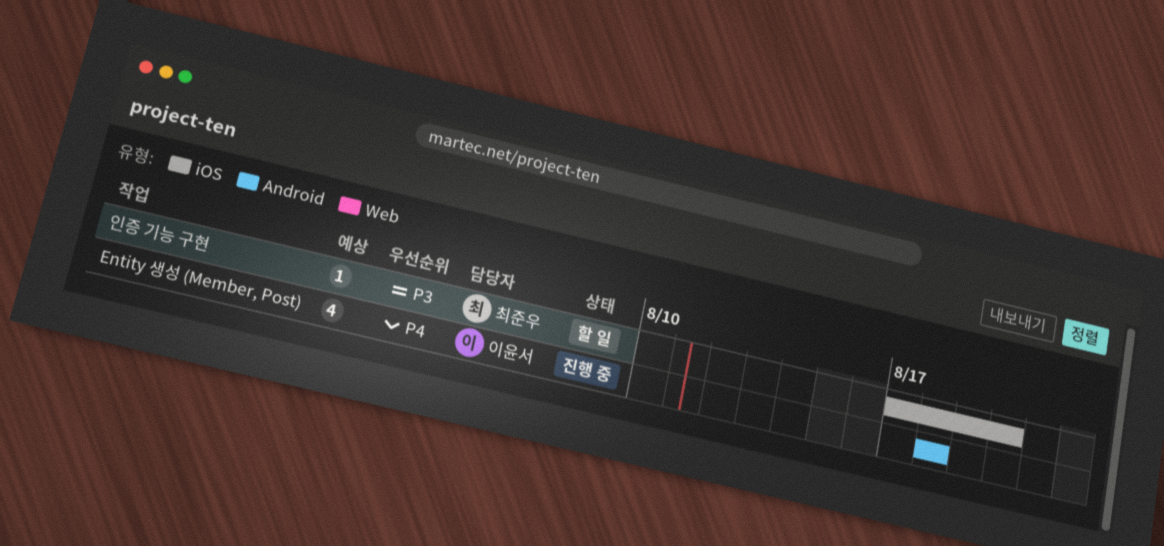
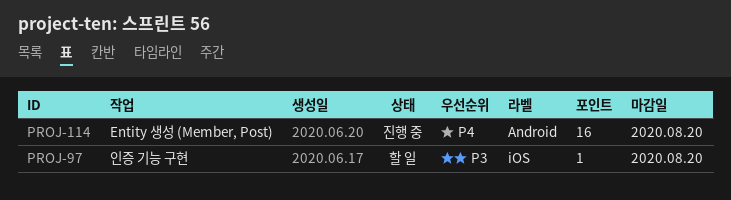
Entity 생성 (Member, Post), estimate: 4 -> 16
Entity 생성 (Member, Post), due: Aug 18 -> Aug 20

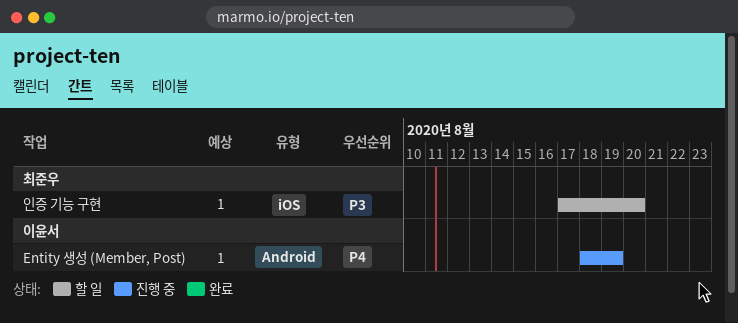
Entity 생성 (Member, Post), estimate: 16 -> 1
Entity 생성 (Member, Post), due: Aug 20 -> Aug 19

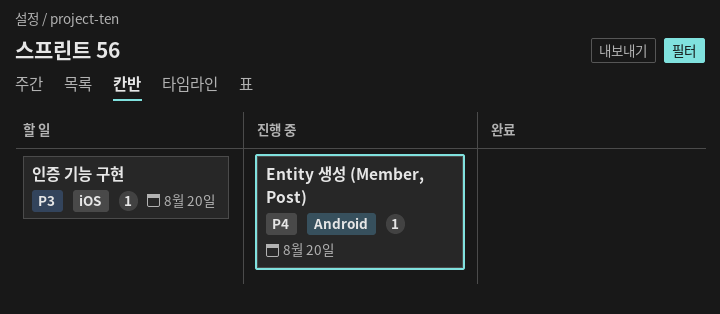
Entity 생성 (Member, Post), due: Aug 19 -> Aug 20

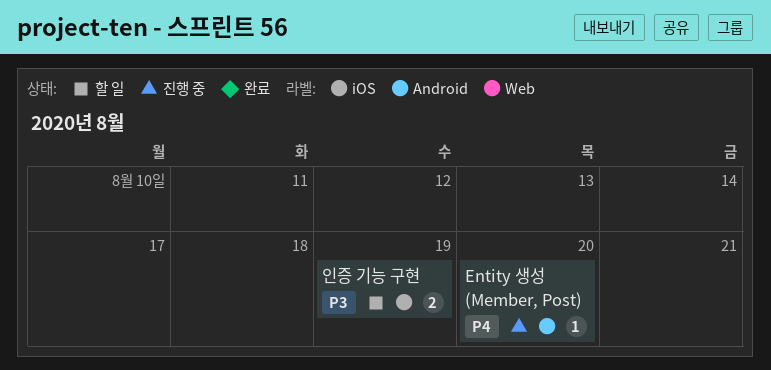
인증 기능 구현, estimate: 1 -> 2
인증 기능 구현, due: Aug 20 -> Aug 19

